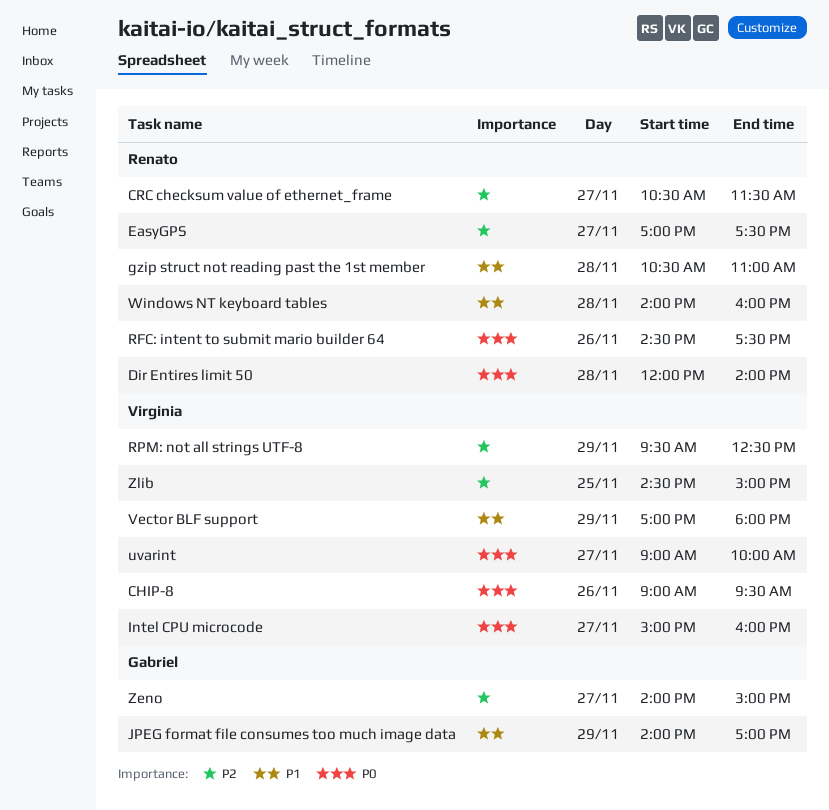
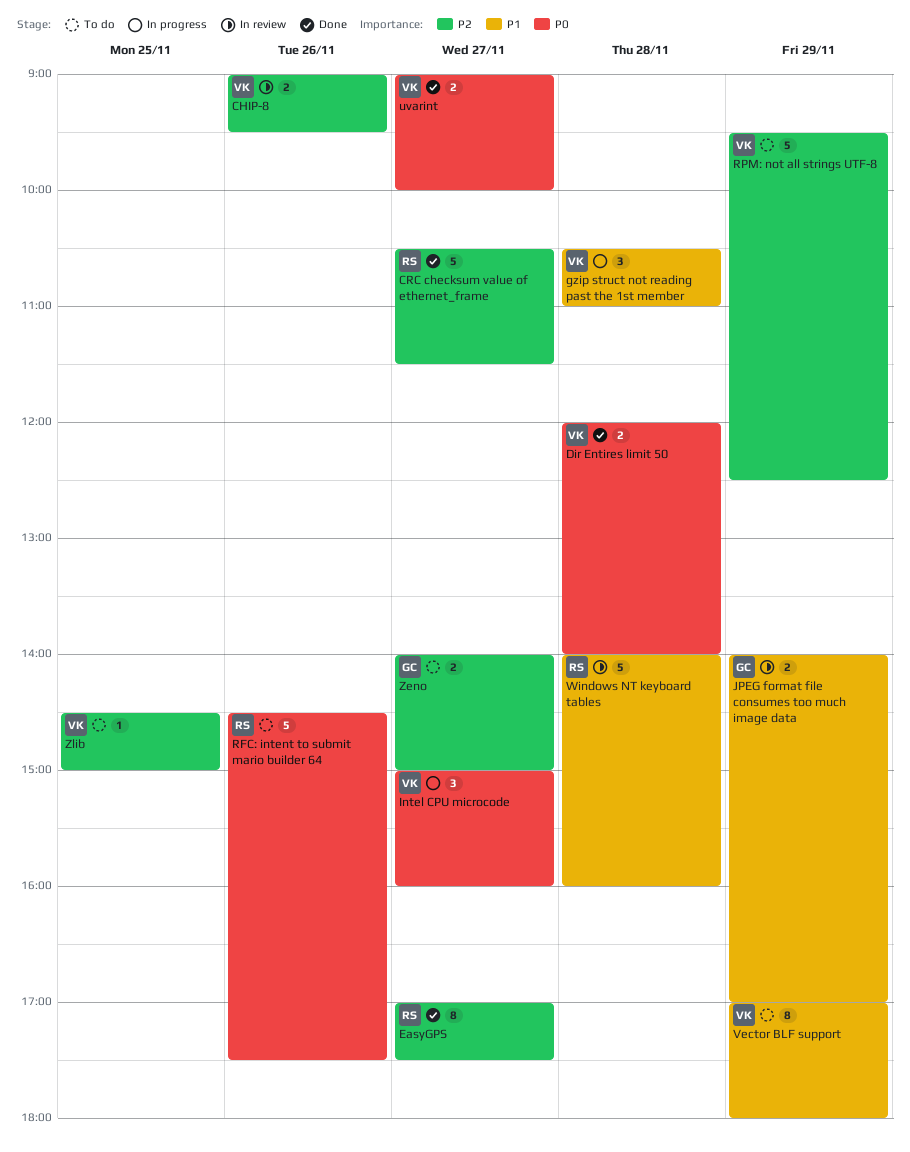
CHIP-8, priority: P0 -> P2
Dir Entires limit 50, owner: Renato -> Virginia
gzip struct not reading past the 1st member, owner: Renato -> Virginia

